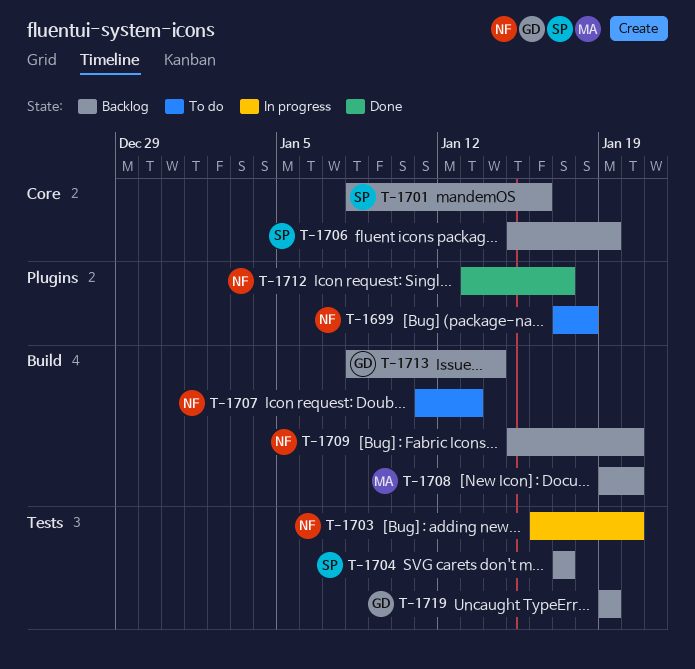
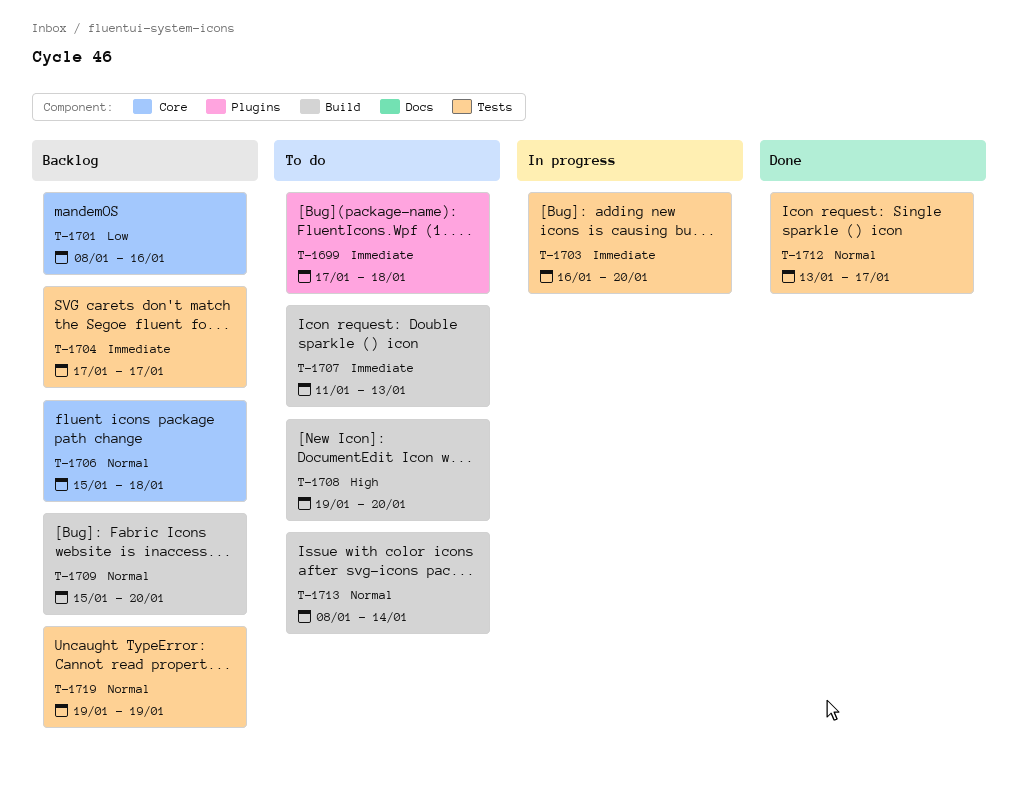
T-1706, due: Jan 19 -> Jan 18
T-1708, status: Backlog -> To do
T-1712, label: Plugins -> Tests
T-1713, status: Backlog -> To do

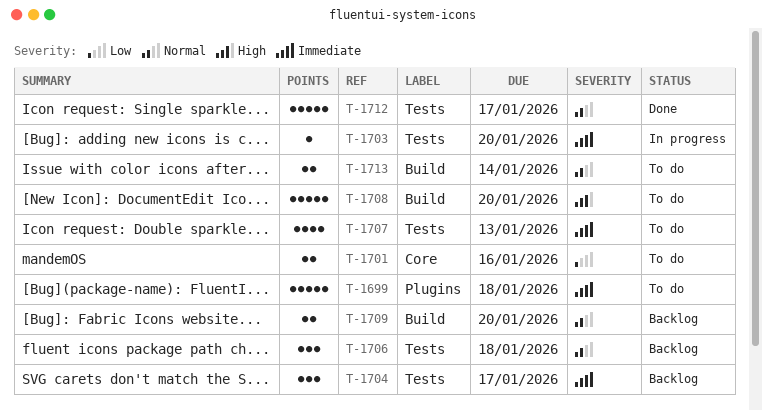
T-1701, status: Backlog -> To do
T-1706, label: Core -> Tests
T-1707, label: Build -> Tests
T-1719: present -> none

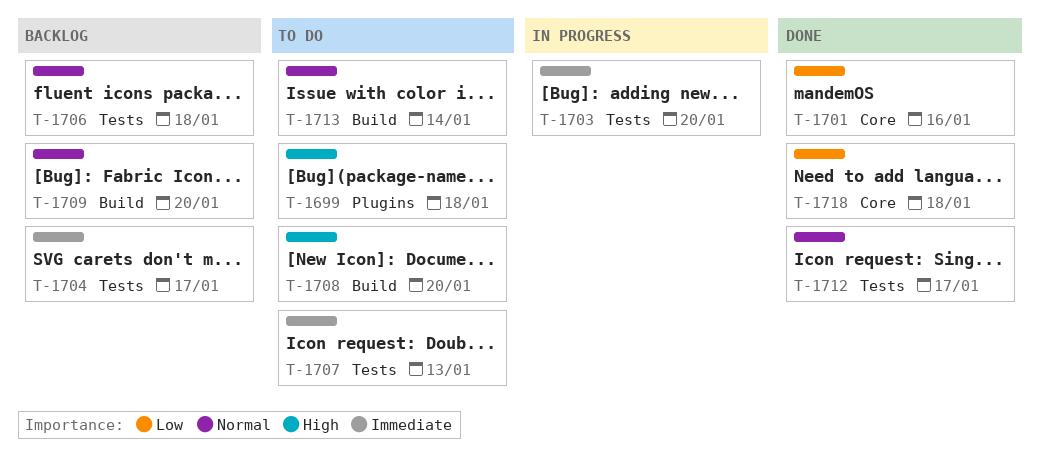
T-1699, priority: Immediate -> High
T-1701, status: To do -> Done
T-1718: none -> present

